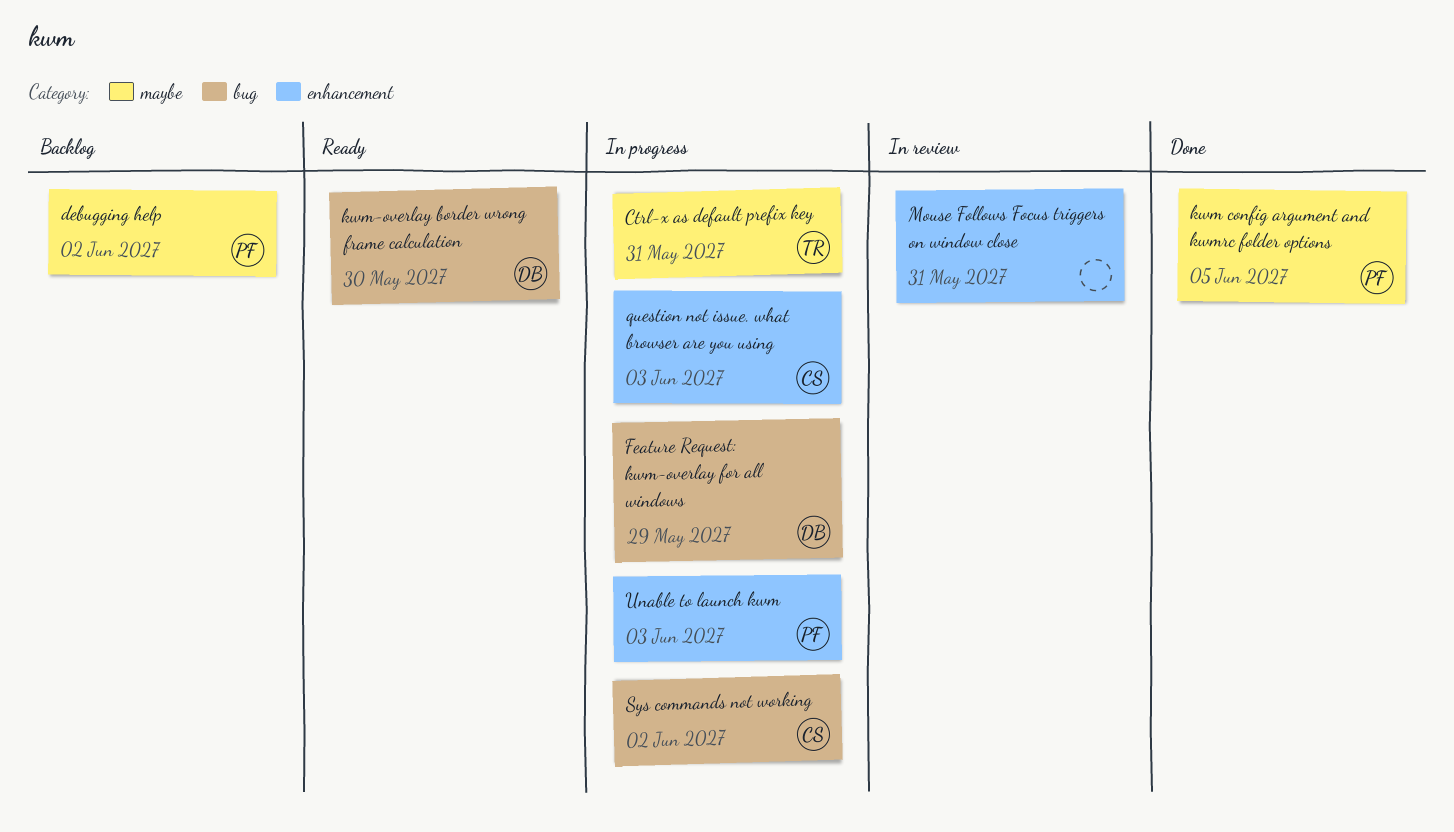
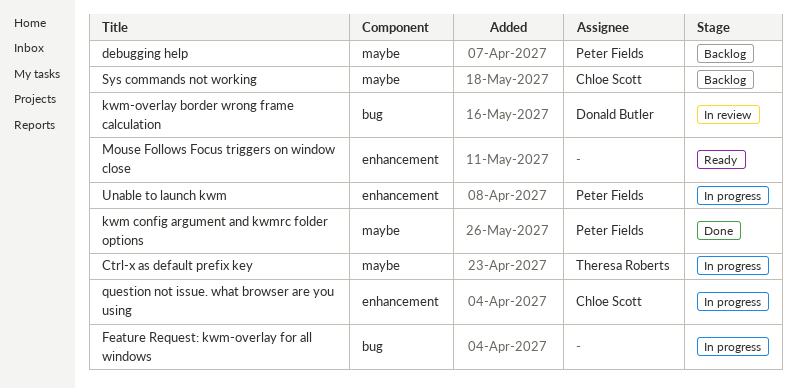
Feature Request: kwm-overlay for all windows, owner: Donald Butler -> none
kwm-overlay border wrong frame calculation, status: Ready -> In review
Mouse Follows Focus triggers on window close, status: In review -> Ready
Sys commands not working, status: In progress -> Backlog
Sys commands not working, label: bug -> maybe

